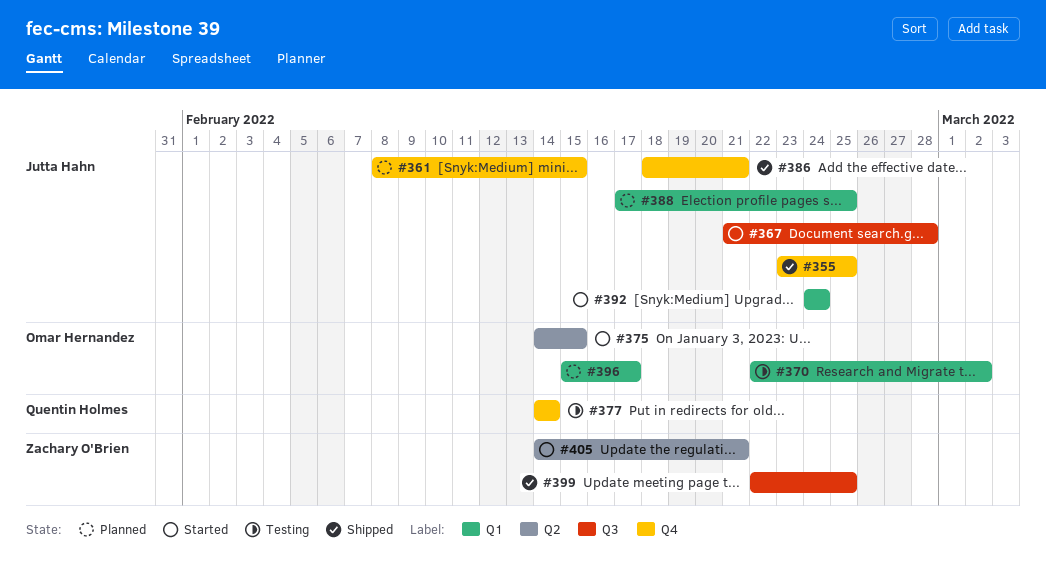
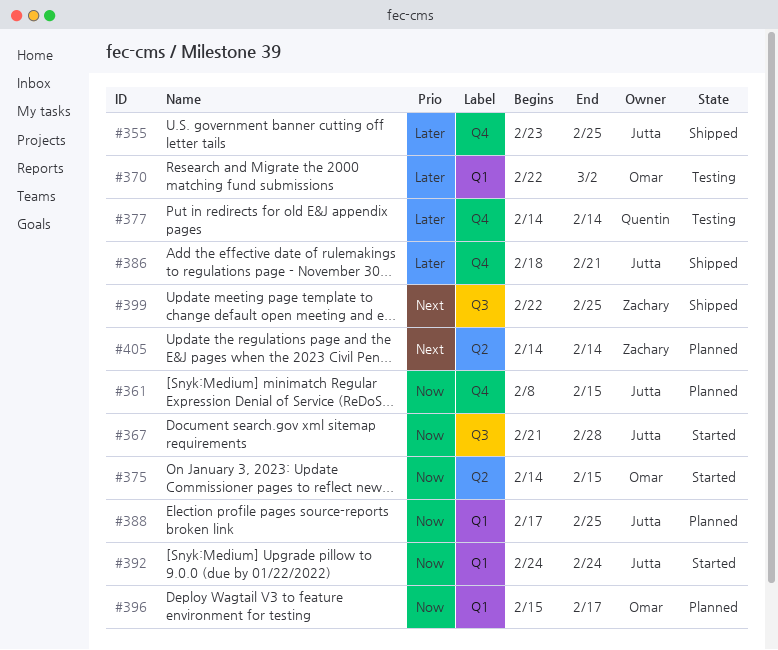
#405, status: Started -> Planned
#405, due: Feb 21 -> Feb 14

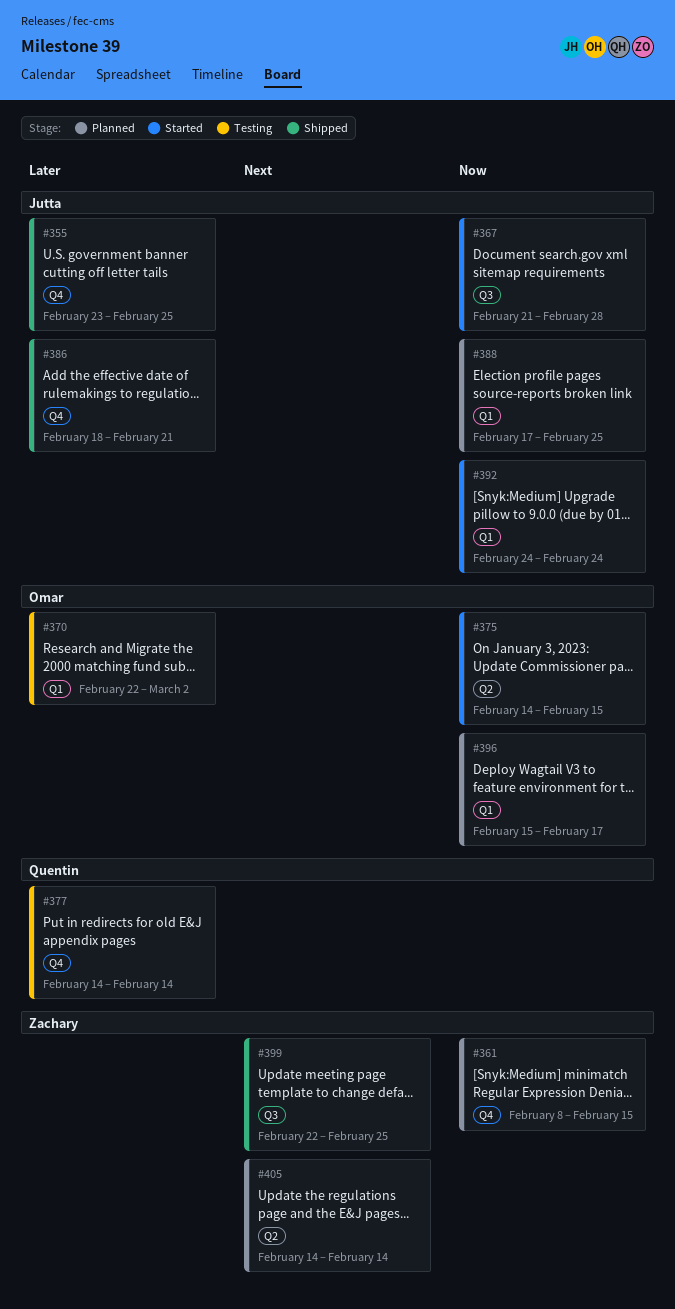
#361, owner: Jutta -> Zachary

